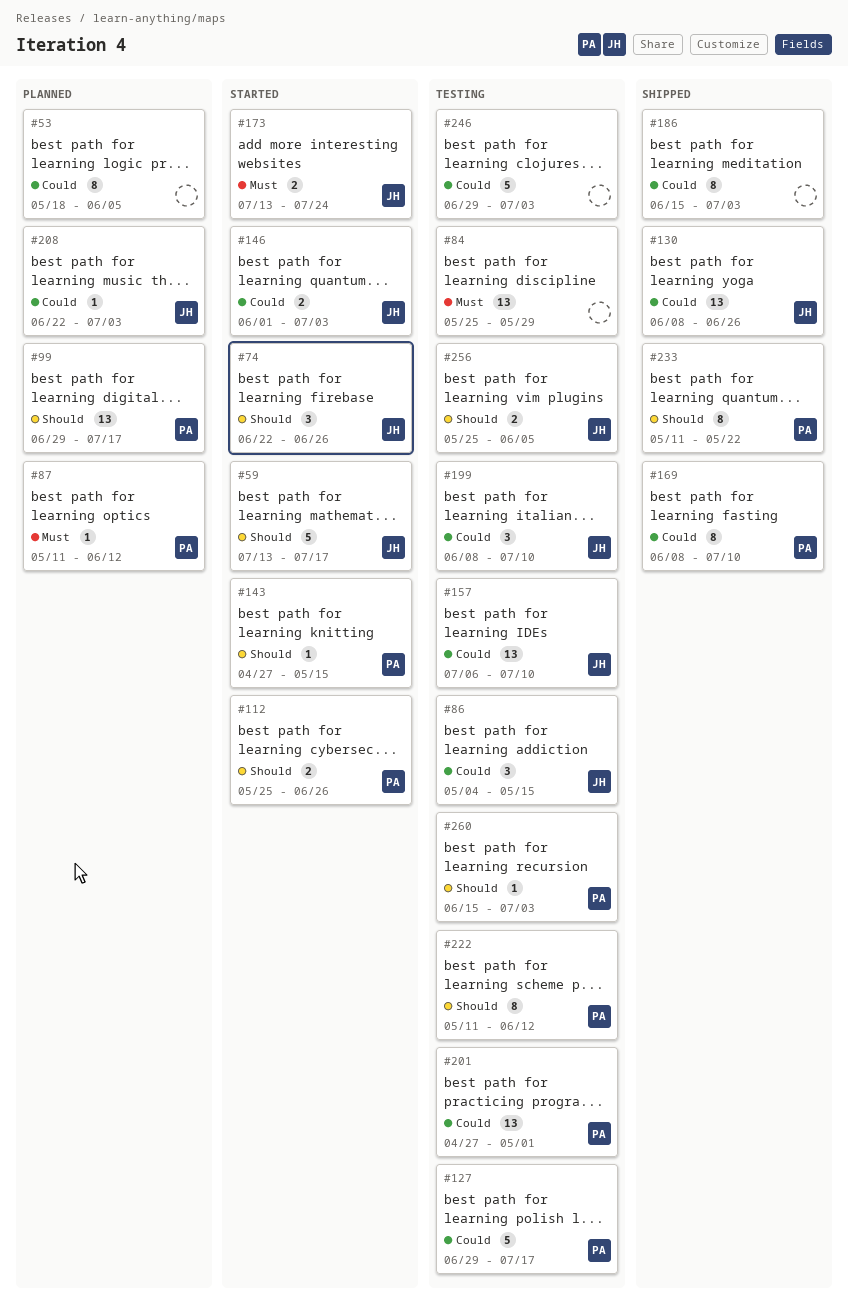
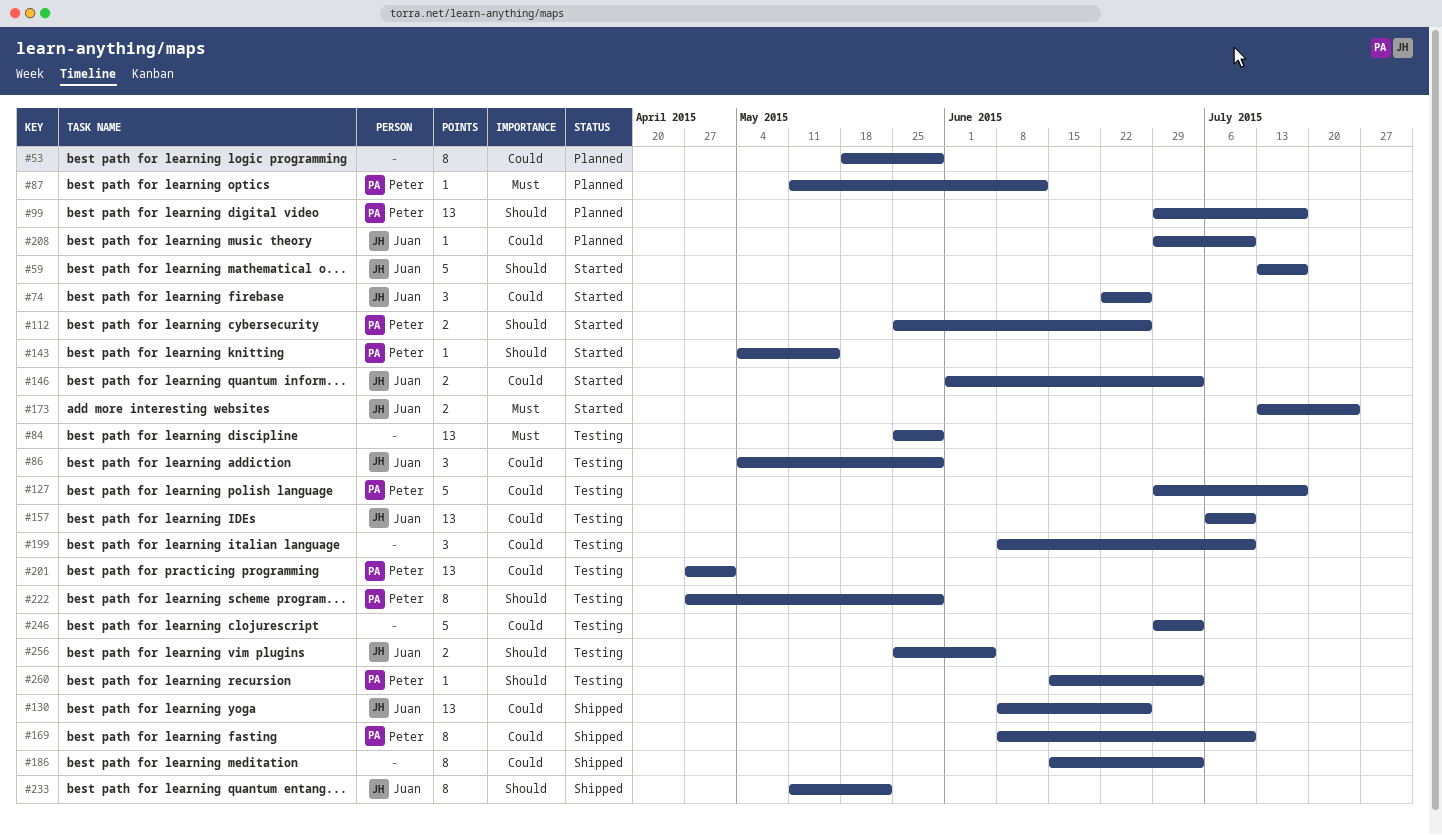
#53, due: Jun 5 -> May 29
#74, priority: Should -> Could
#86, due: May 15 -> May 29
#143, start: Apr 27 -> May 4
#199, owner: Juan -> none
#208, start: Jun 22 -> Jun 29
#208, due: Jul 3 -> Jul 10
#222, start: May 11 -> Apr 27
#222, due: Jun 12 -> May 29
#233, owner: Peter -> Juan

